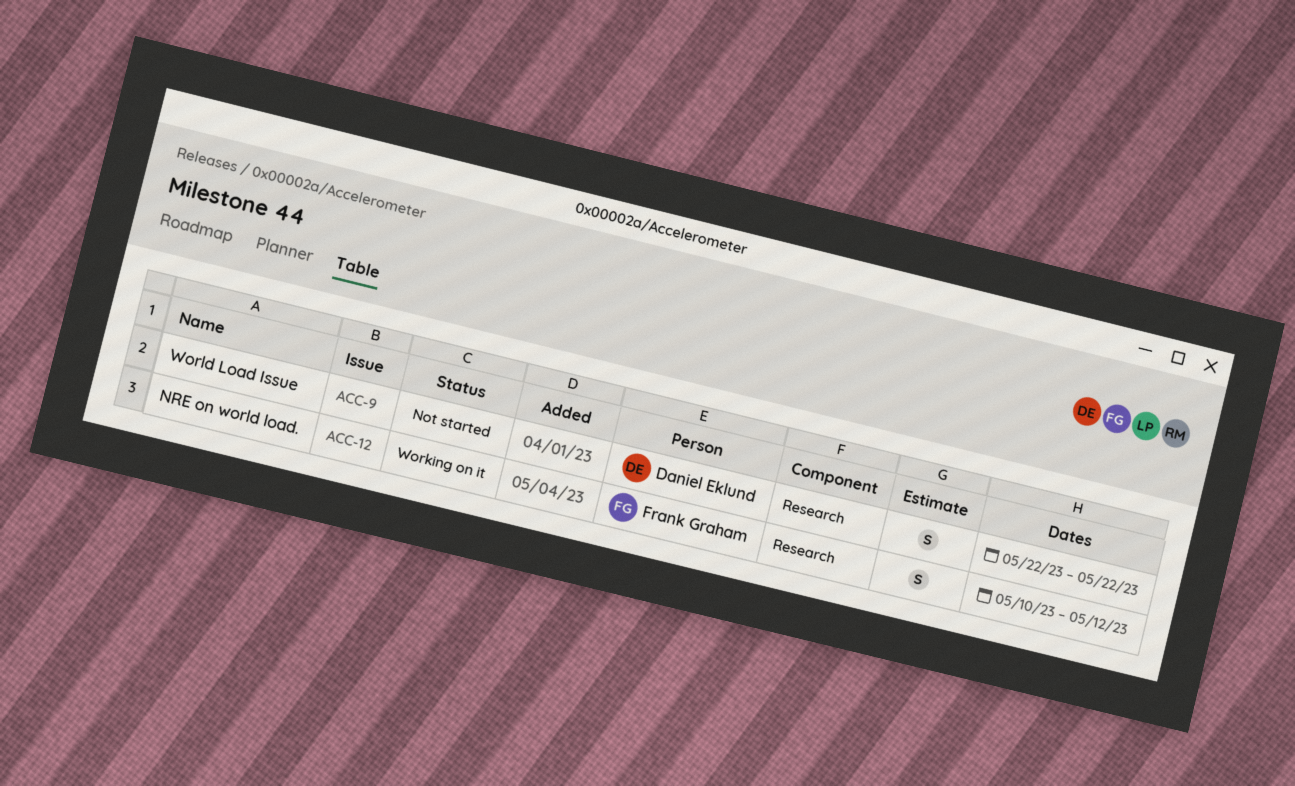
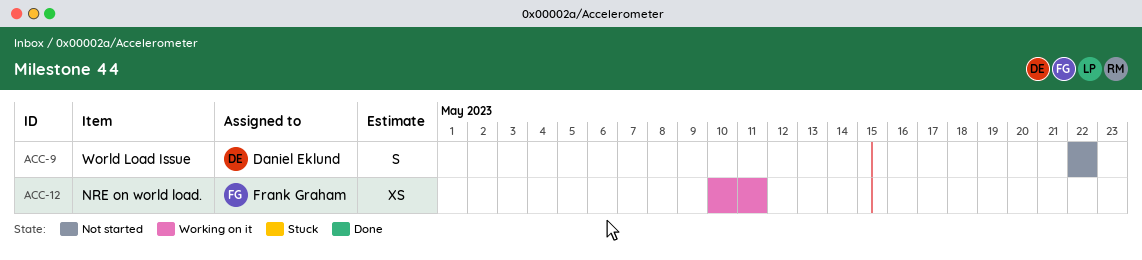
ACC-12, estimate: S -> XS
ACC-12, due: May 12 -> May 11

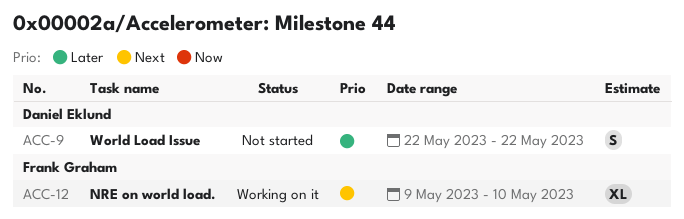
ACC-12, estimate: XS -> XL
ACC-12, start: May 10 -> May 9
ACC-12, due: May 11 -> May 10

